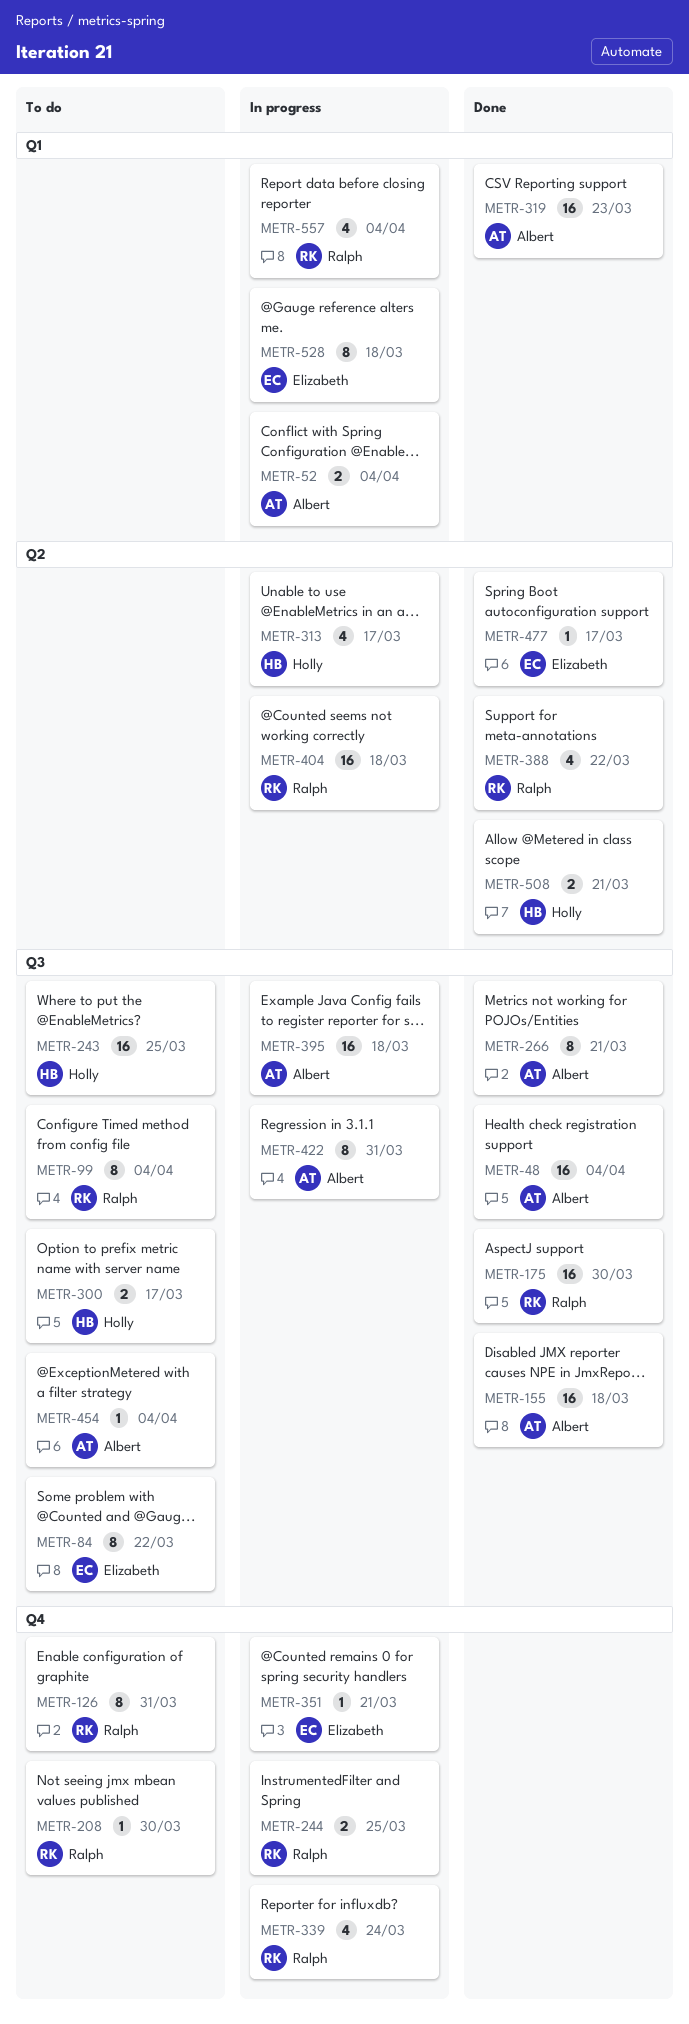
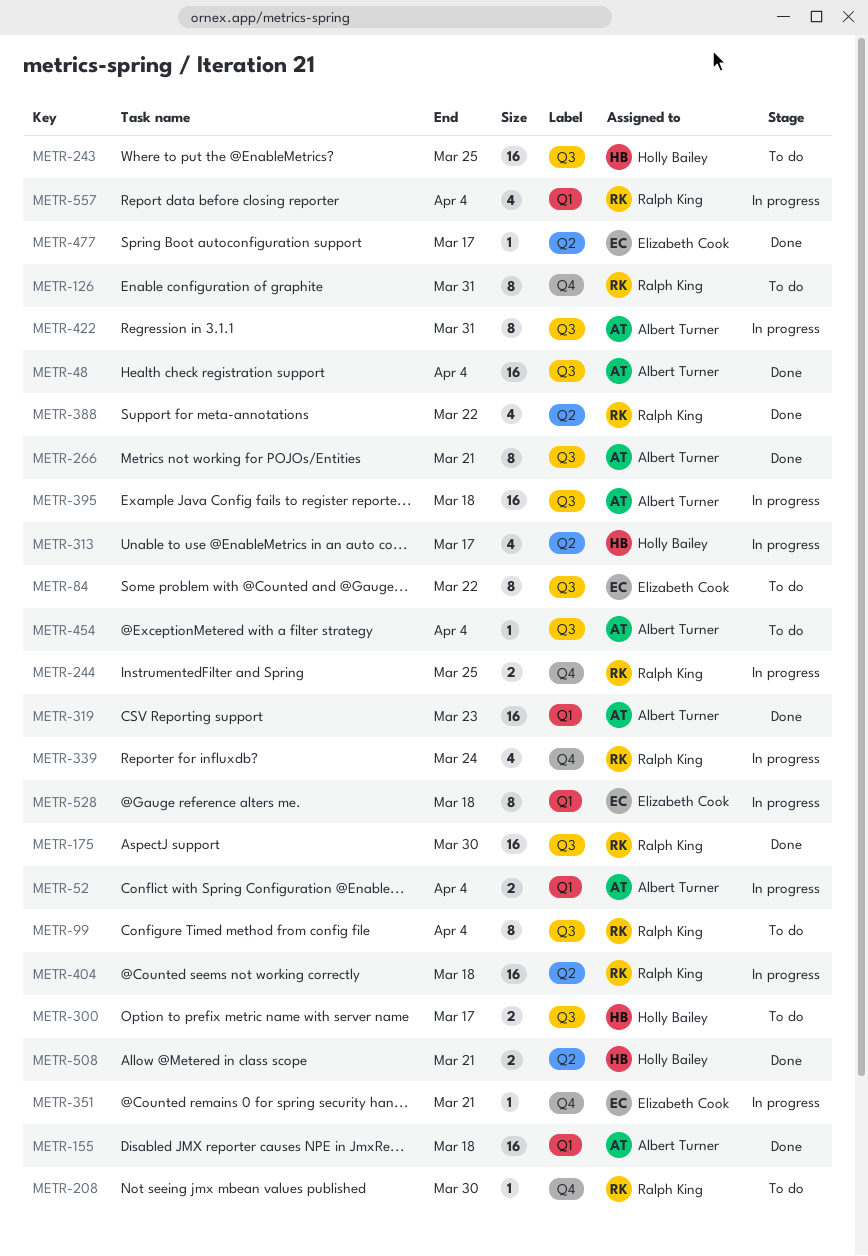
METR-155, label: Q3 -> Q1

